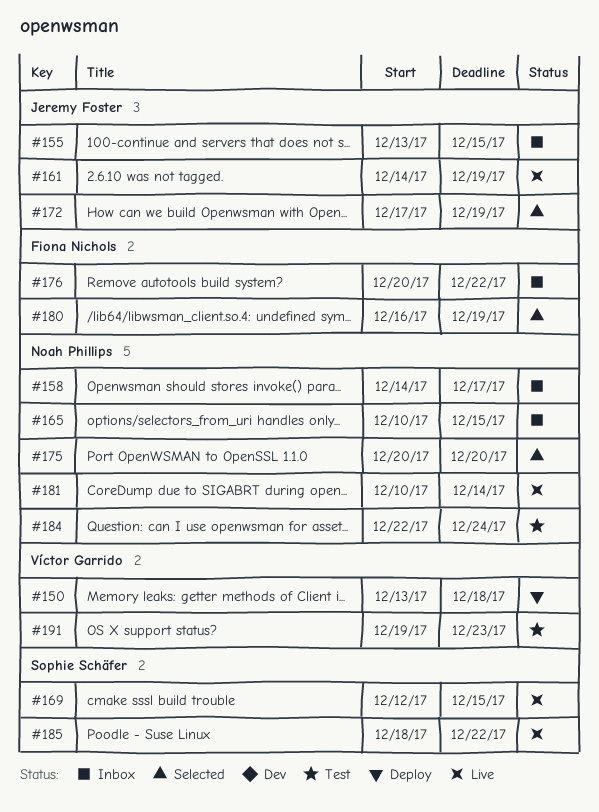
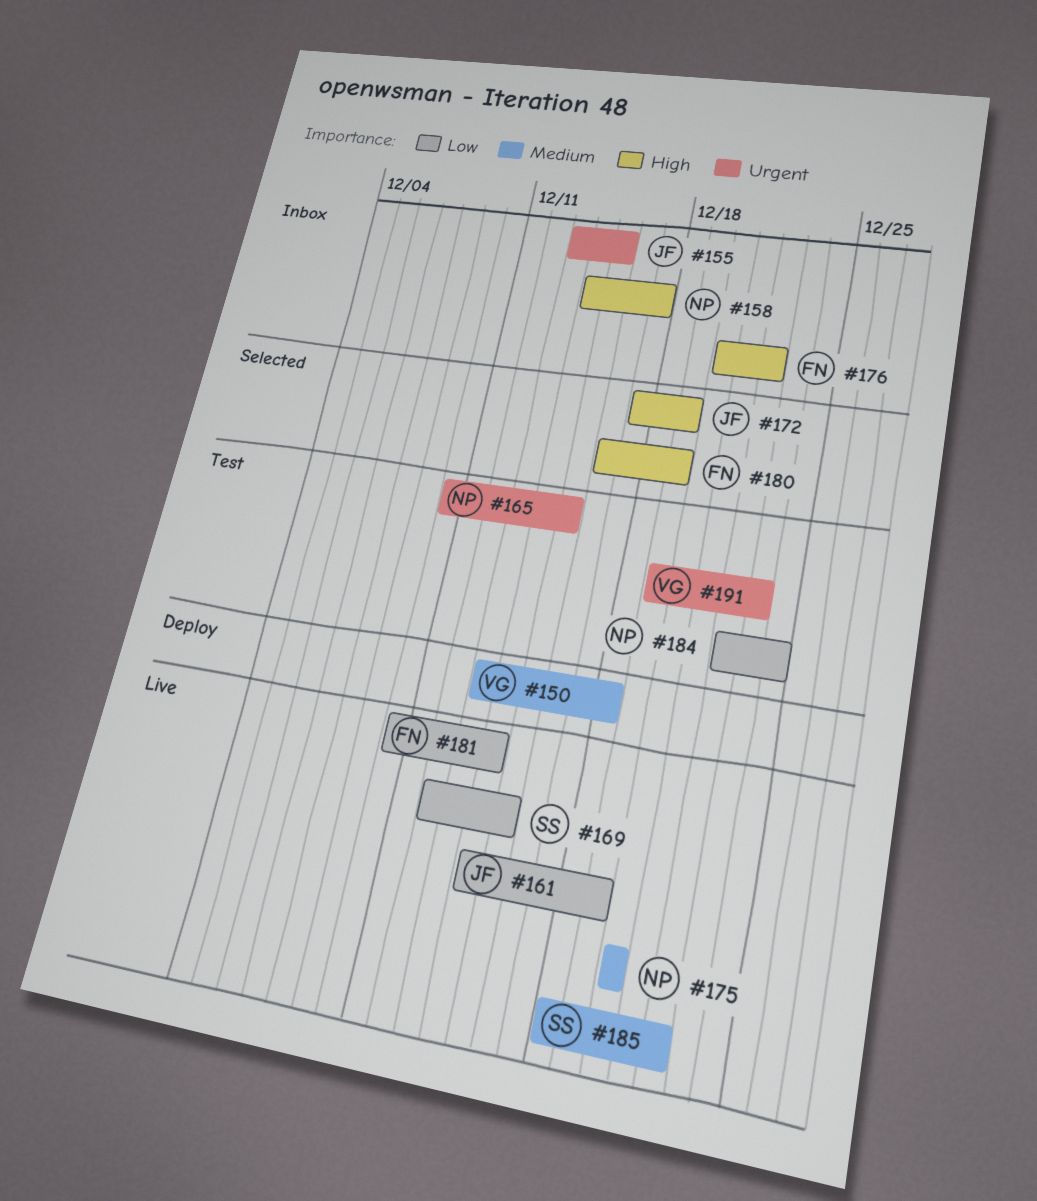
#165, status: Inbox -> Test
#175, status: Selected -> Live
#181, owner: Noah Phillips -> Fiona Nichols

